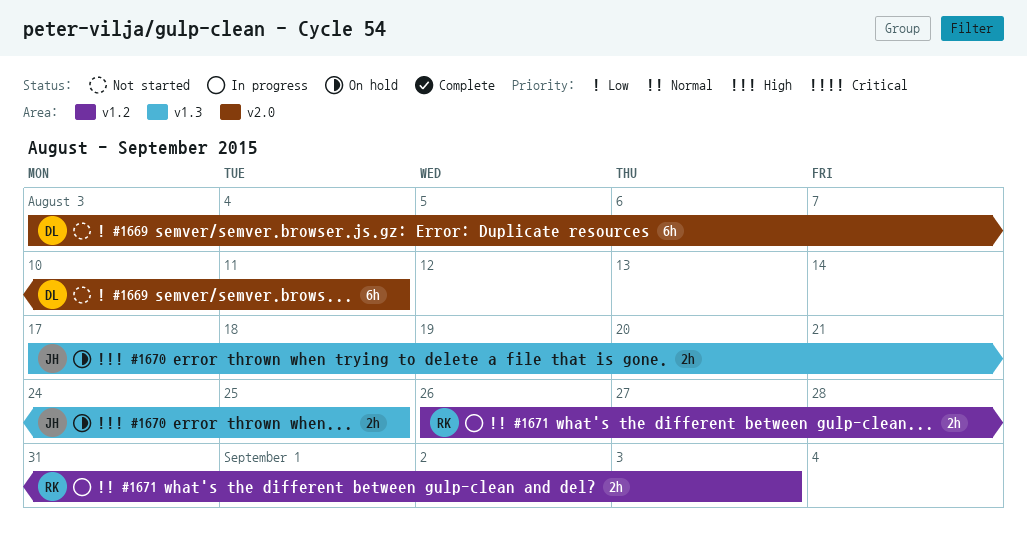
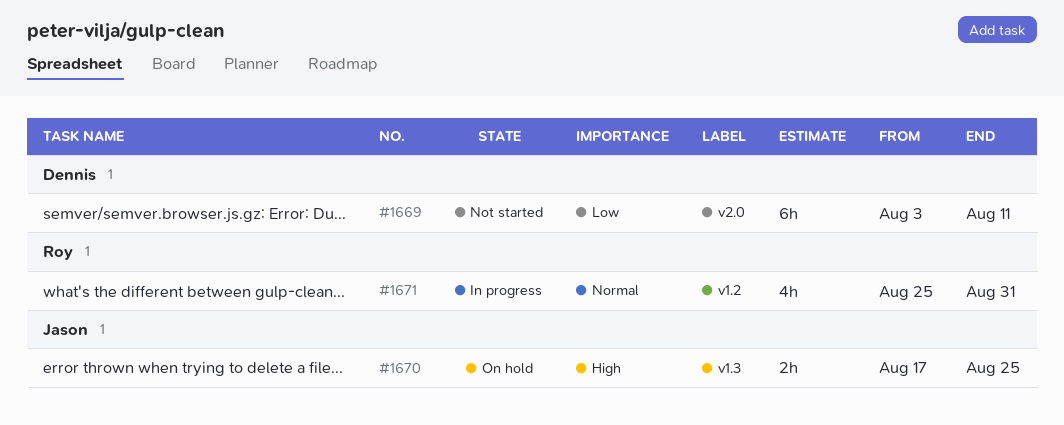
#1671, estimate: 2h -> 4h
#1671, start: Aug 26 -> Aug 25
#1671, due: Sep 3 -> Aug 31

